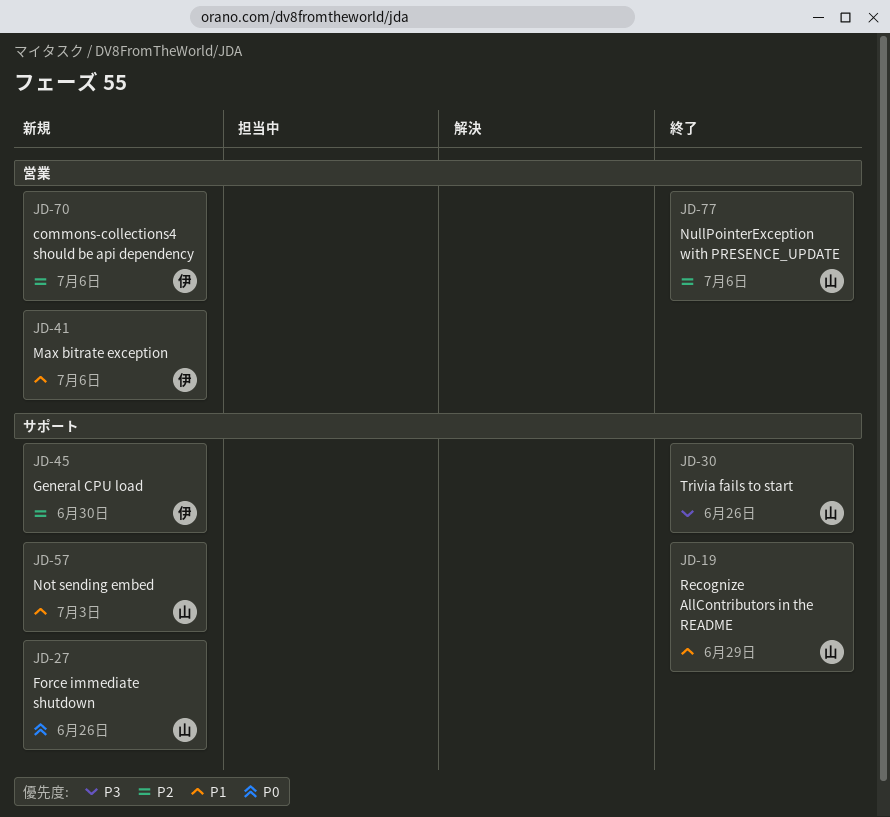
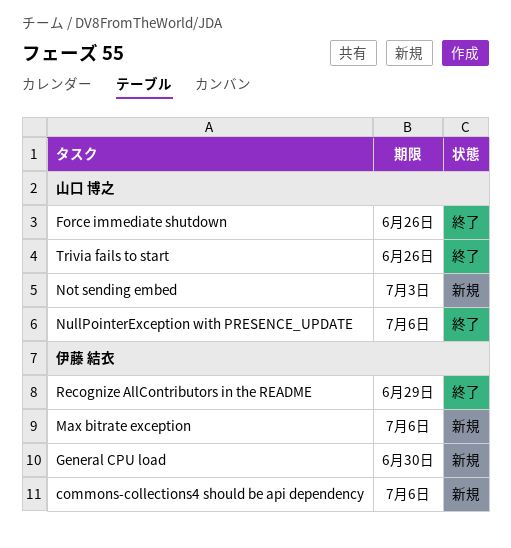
Force immediate shutdown, status: 新規 -> 終了
Recognize AllContributors in the README, owner: 山口 博之 -> 伊藤 結衣

